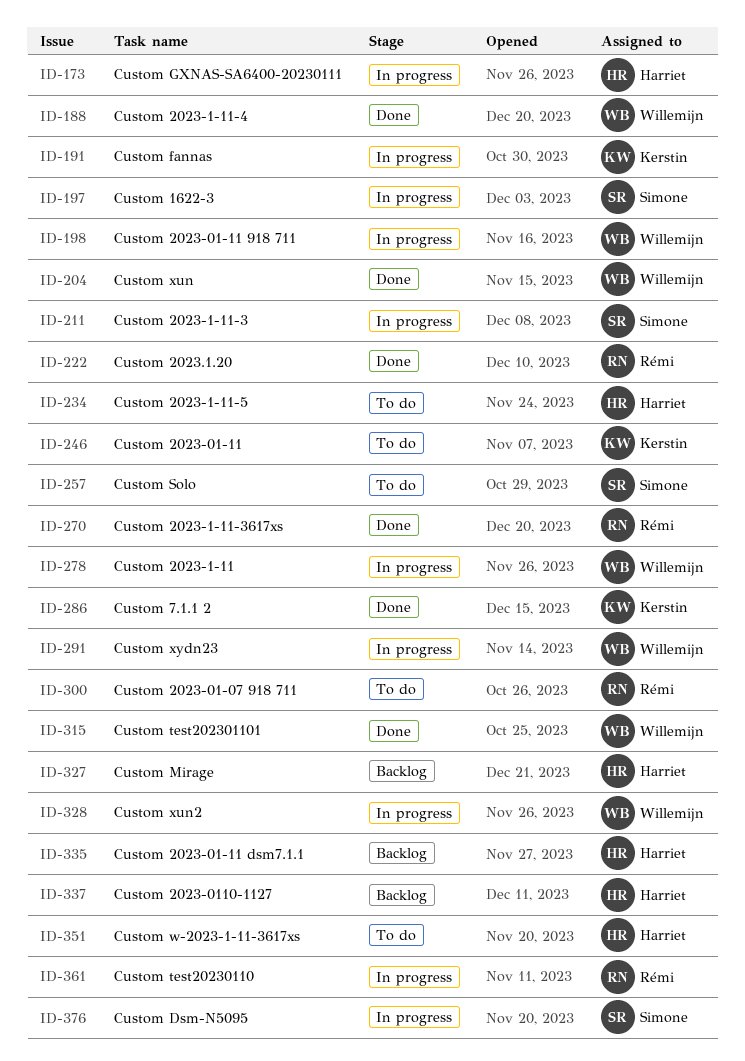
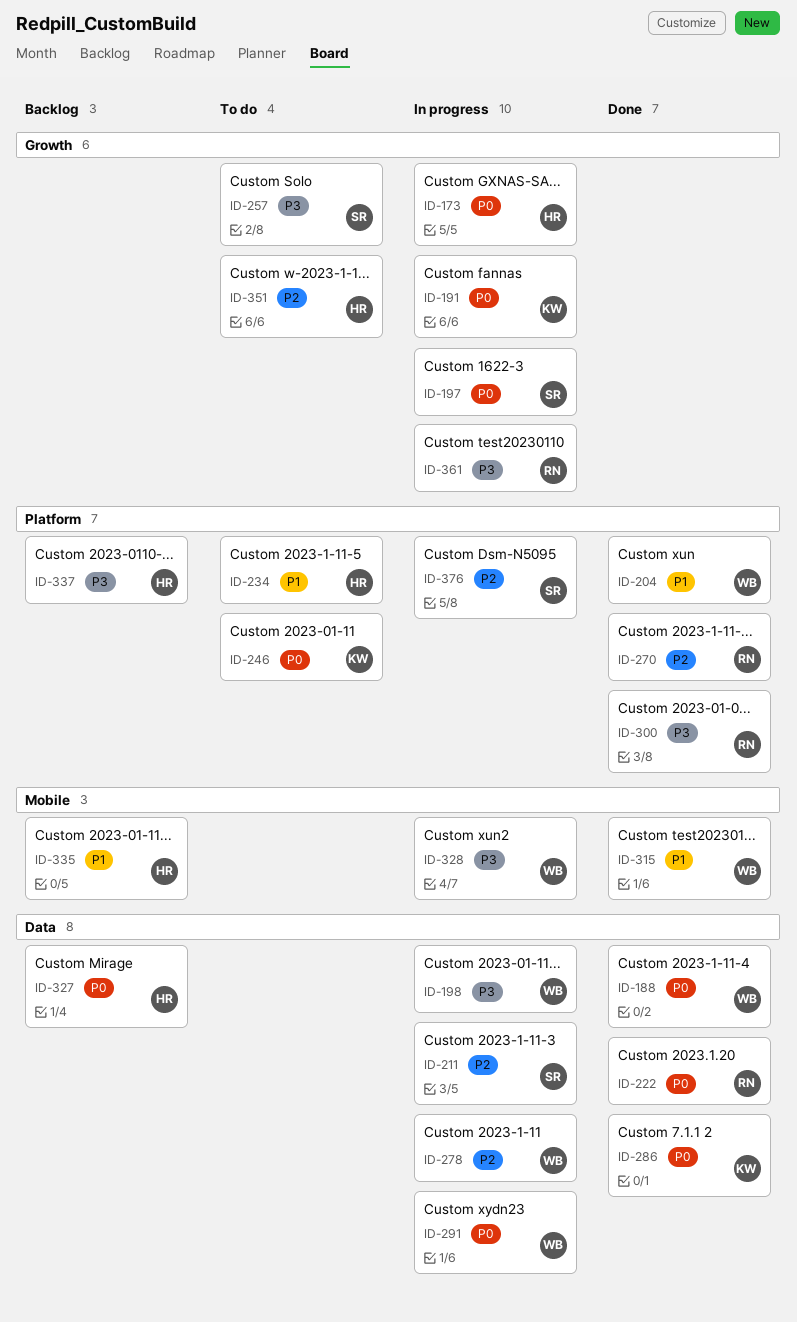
ID-300, status: To do -> Done

